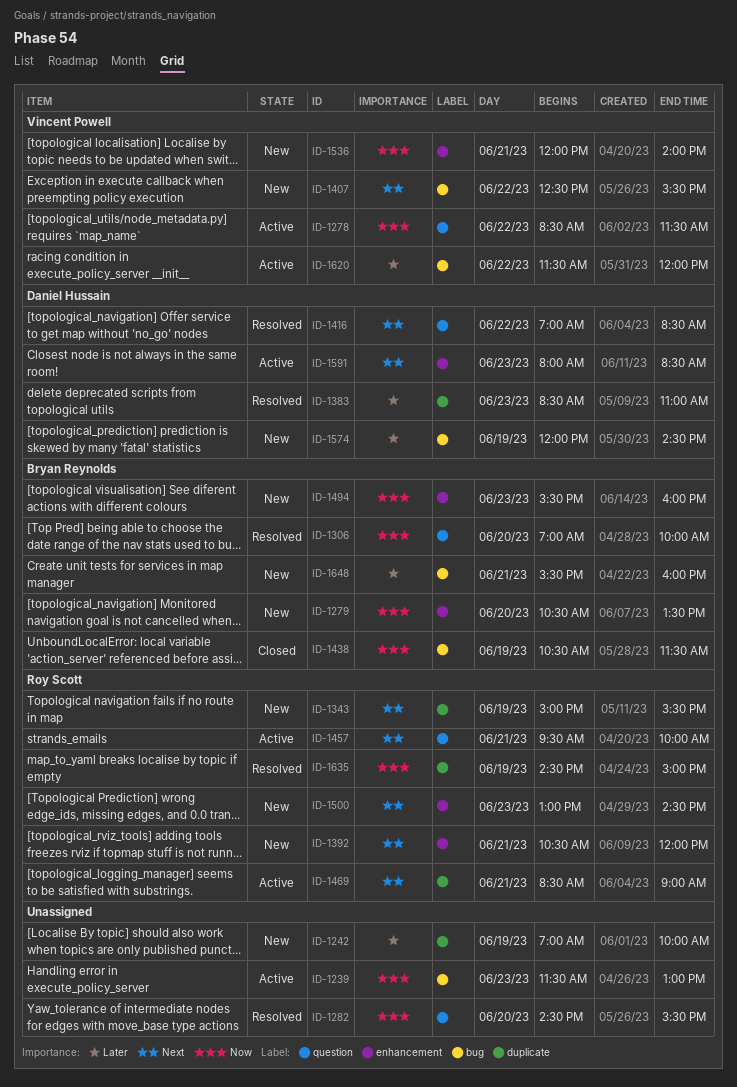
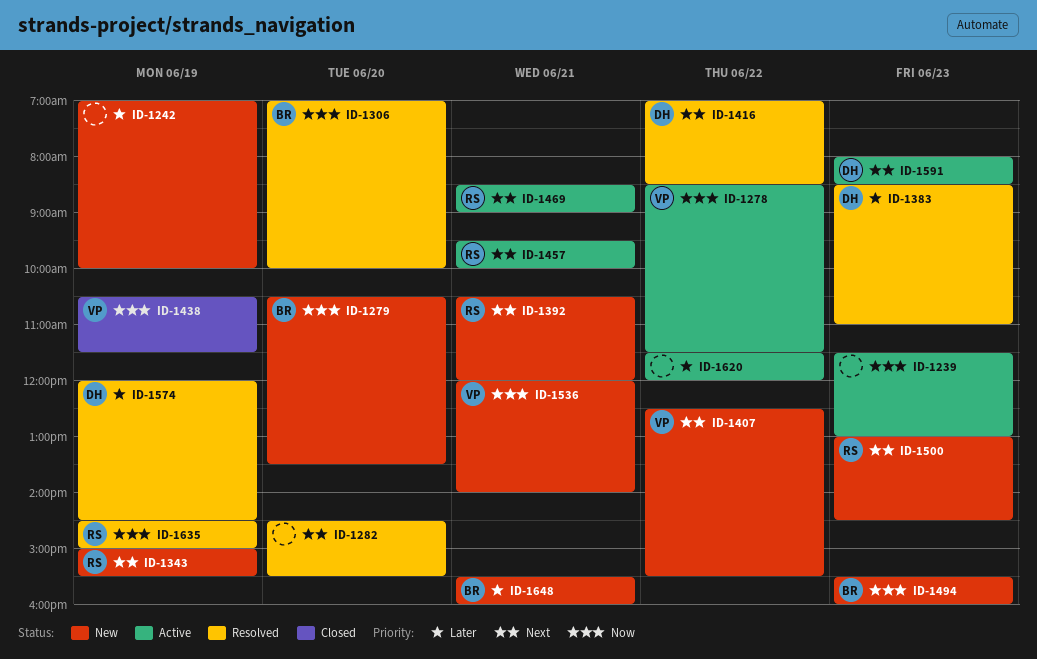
ID-1282, priority: Now -> Next
ID-1438, owner: Bryan Reynolds -> Vincent Powell
ID-1574, status: New -> Resolved
ID-1620, owner: Vincent Powell -> none

